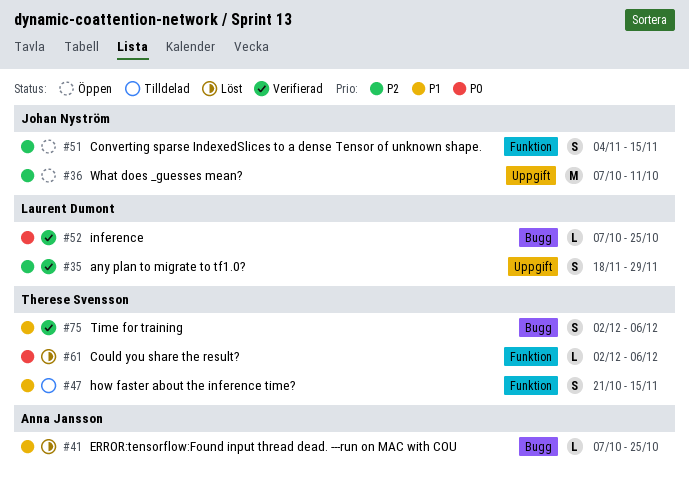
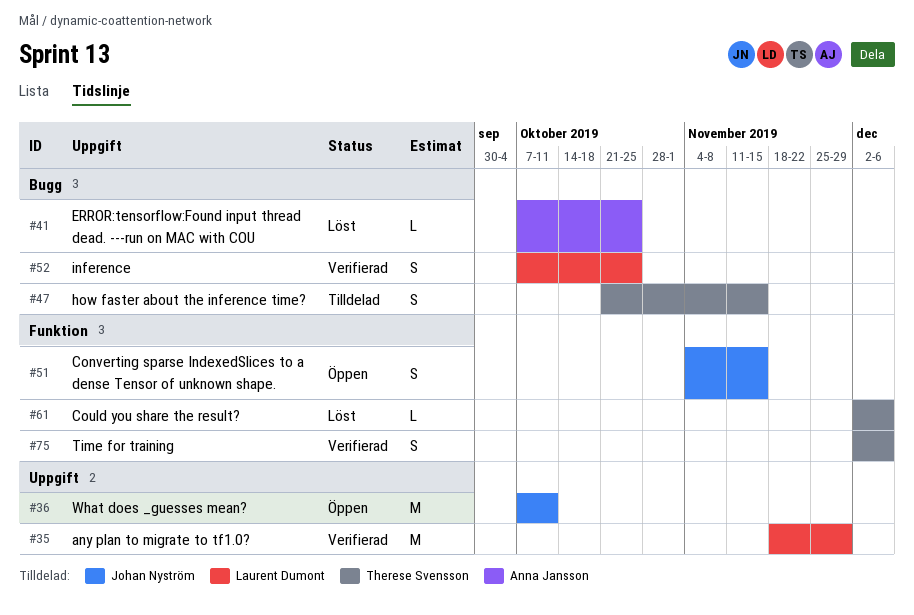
#35, estimate: S -> M
#47, label: Funktion -> Bugg
#52, estimate: L -> S
#75, label: Bugg -> Funktion

